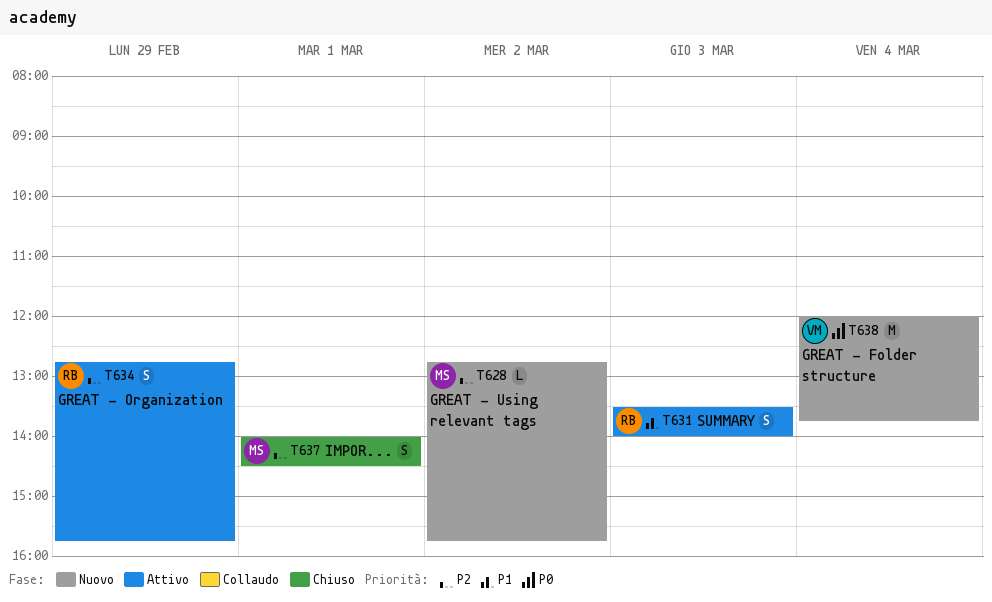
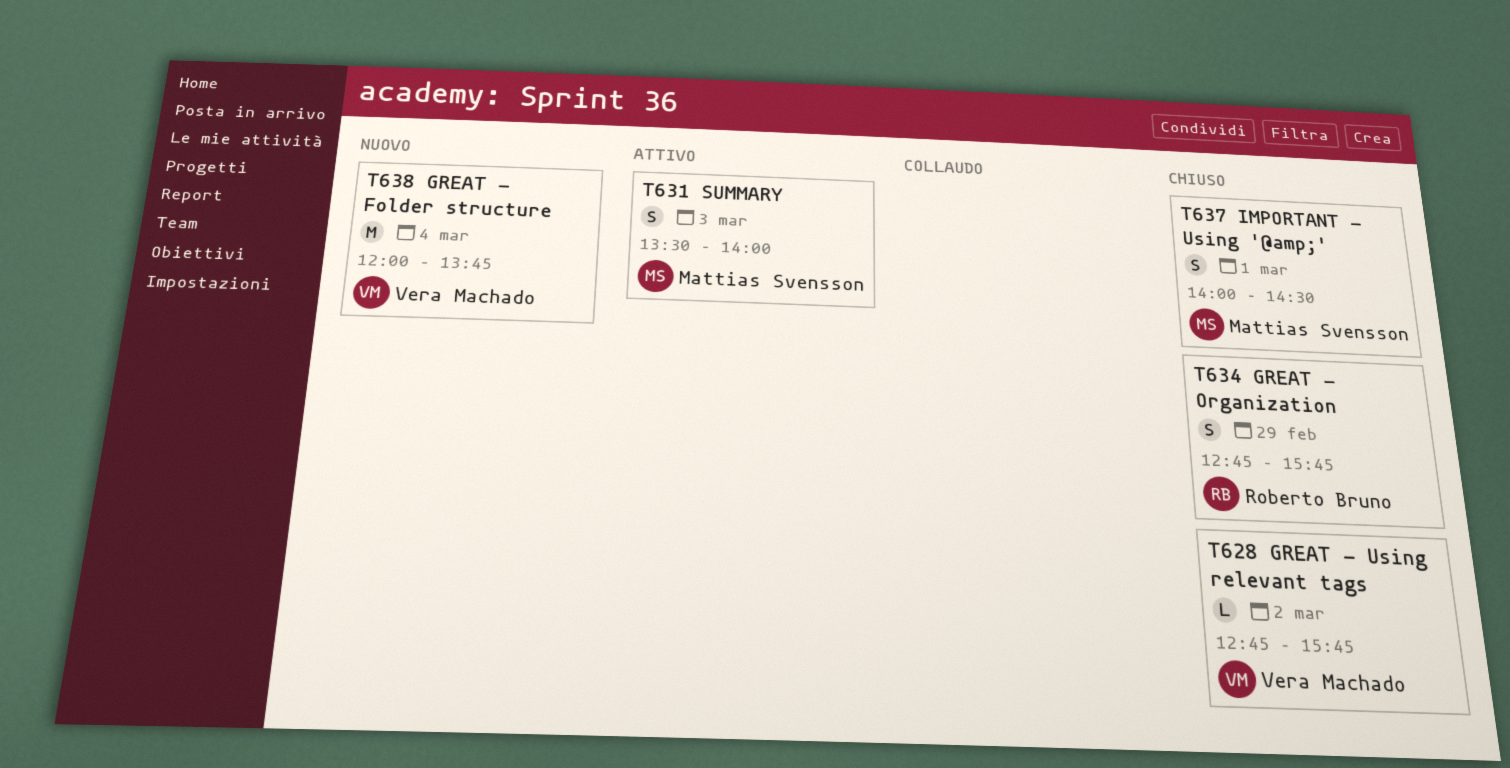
T628, status: Nuovo -> Chiuso
T628, owner: Mattias Svensson -> Vera Machado
T631, owner: Roberto Bruno -> Mattias Svensson
T634, status: Attivo -> Chiuso

